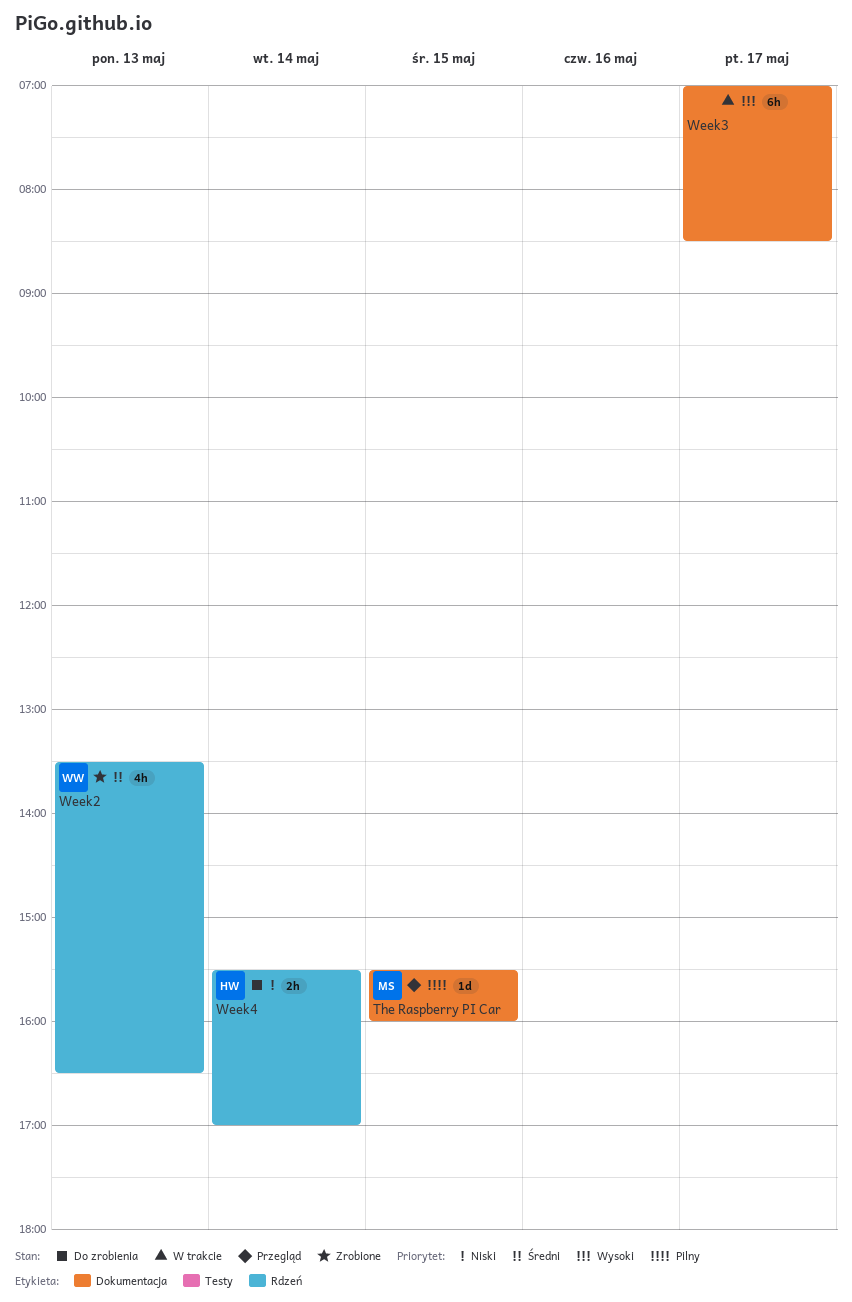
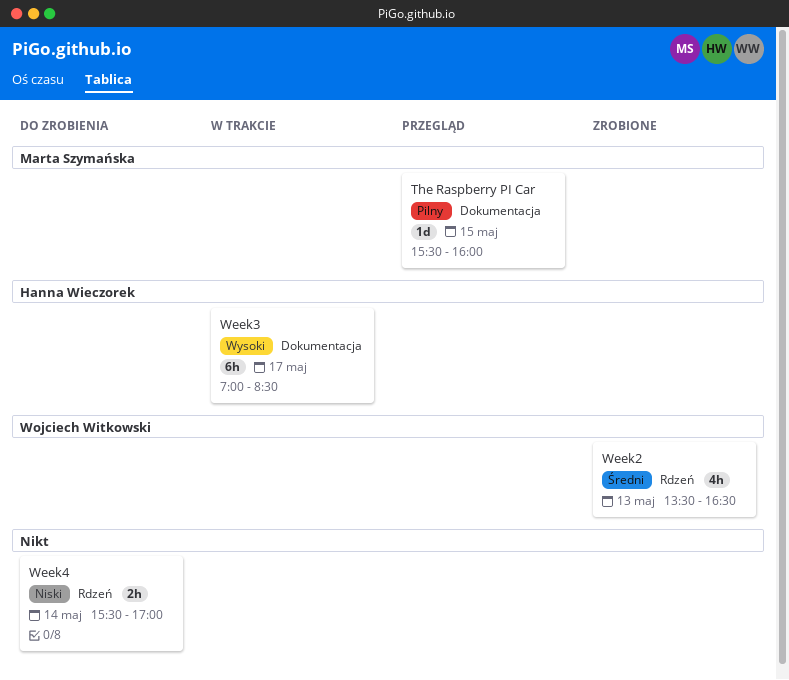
Week3, owner: none -> Hanna Wieczorek
Week4, owner: Hanna Wieczorek -> none

